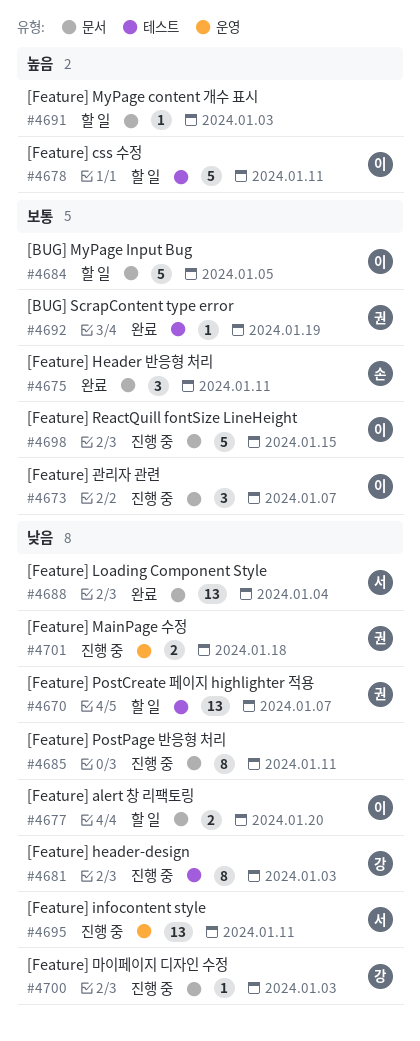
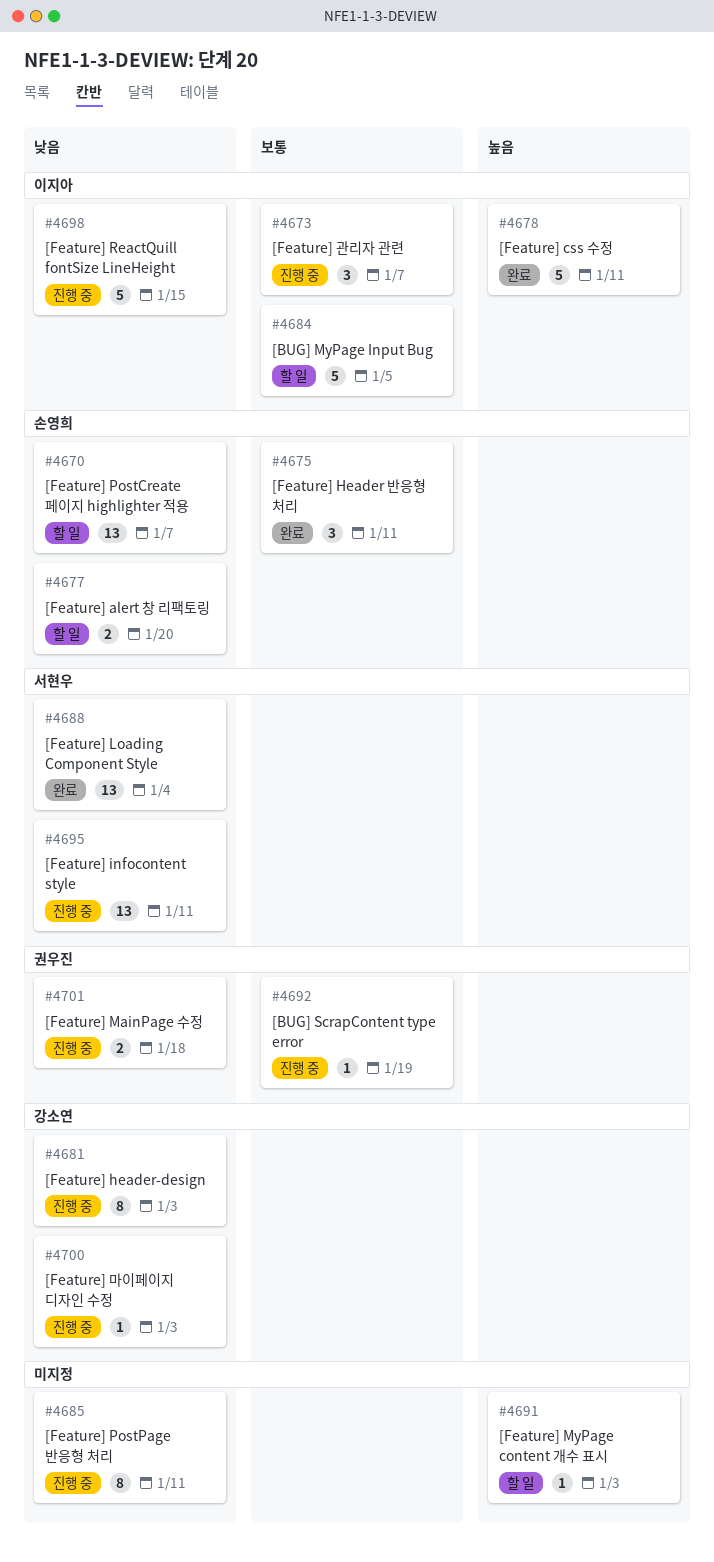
#4670, owner: 권우진 -> 손영희
#4677, owner: 이지아 -> 손영희
#4678, status: 할 일 -> 완료
#4692, status: 완료 -> 진행 중
#4698, priority: 보통 -> 낮음

